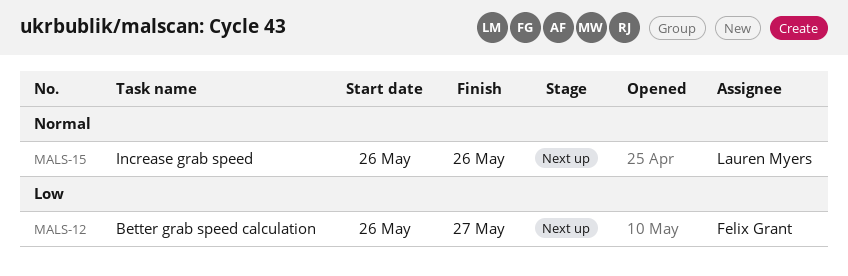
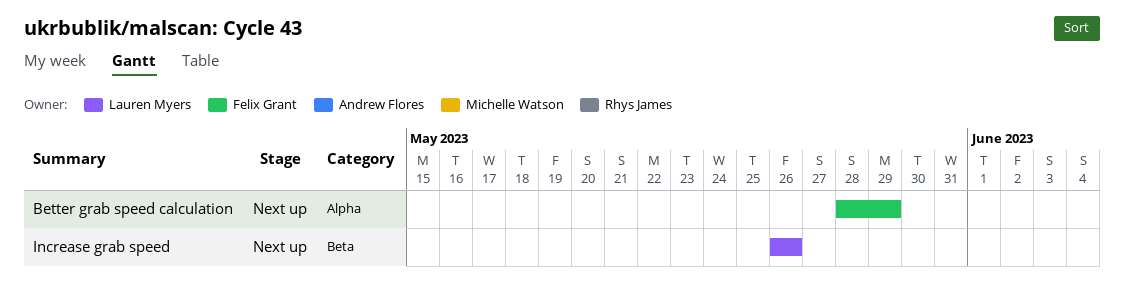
Better grab speed calculation, start: May 26 -> May 28
Better grab speed calculation, due: May 27 -> May 29

